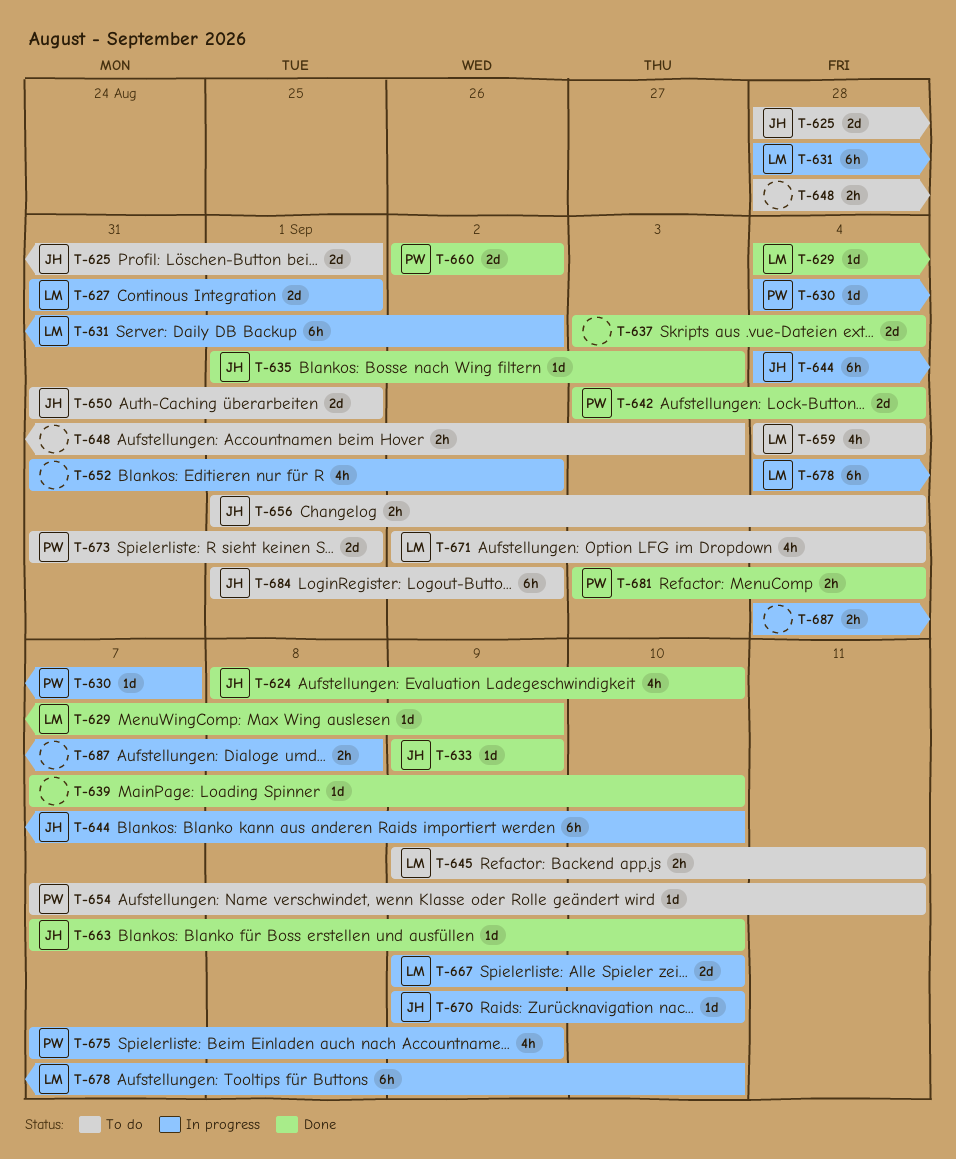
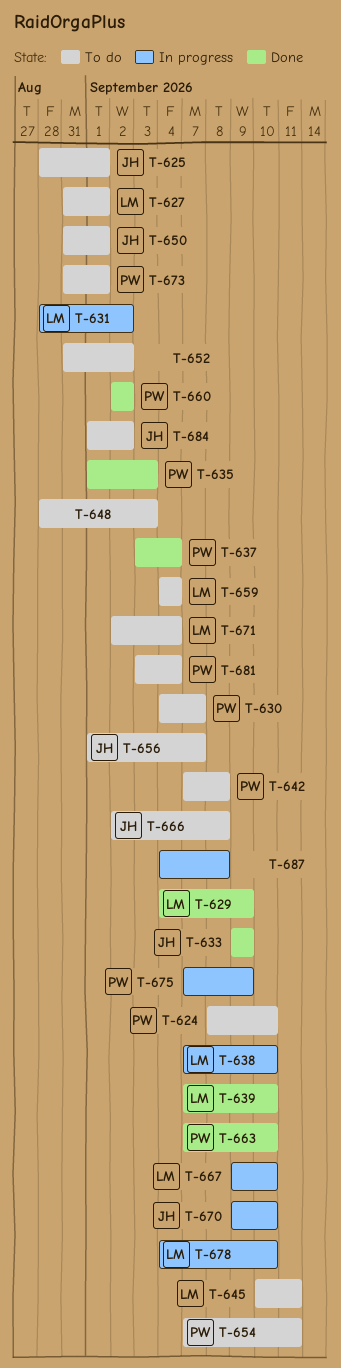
T-624, status: Done -> To do
T-624, owner: JH -> PW
T-627, status: In progress -> To do
T-630, status: In progress -> To do
T-635, owner: JH -> PW
T-637, owner: none -> PW
T-638: none -> present
T-639, owner: none -> LM
T-642, status: Done -> To do
T-642, start: Sep 3 -> Sep 7
T-642, due: Sep 4 -> Sep 8
T-644: present -> none
T-645, start: Sep 9 -> Sep 10
T-652, status: In progress -> To do
T-656, due: Sep 4 -> Sep 7
T-663, owner: JH -> PW
T-666: none -> present
T-681, status: Done -> To do

